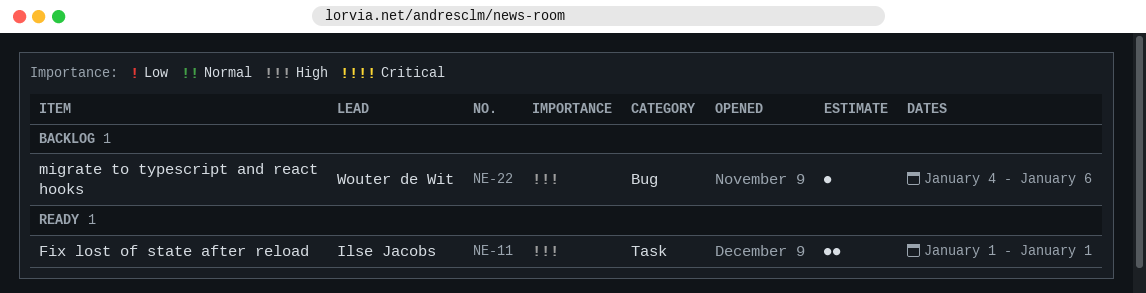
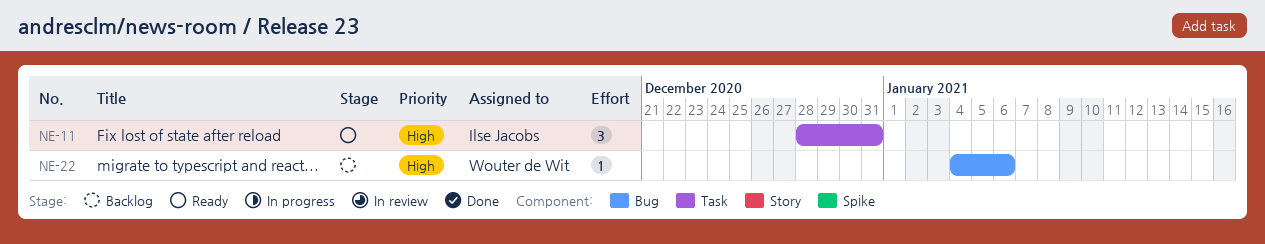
NE-11, estimate: 2 -> 3
NE-11, start: Jan 1 -> Dec 28
NE-11, due: Jan 1 -> Dec 31

